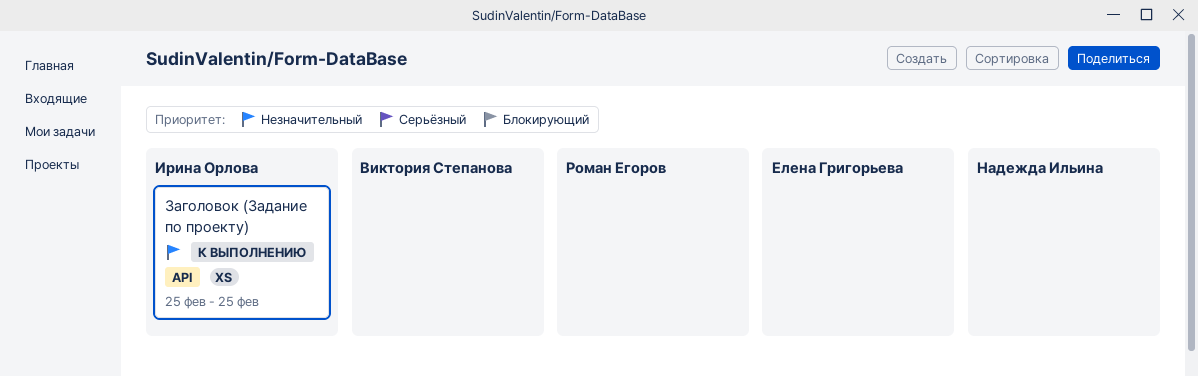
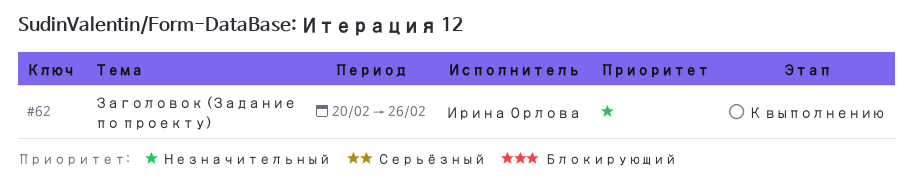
Заголовок (Задание по проекту), start: Feb 25 -> Feb 20
Заголовок (Задание по проекту), due: Feb 25 -> Feb 26

